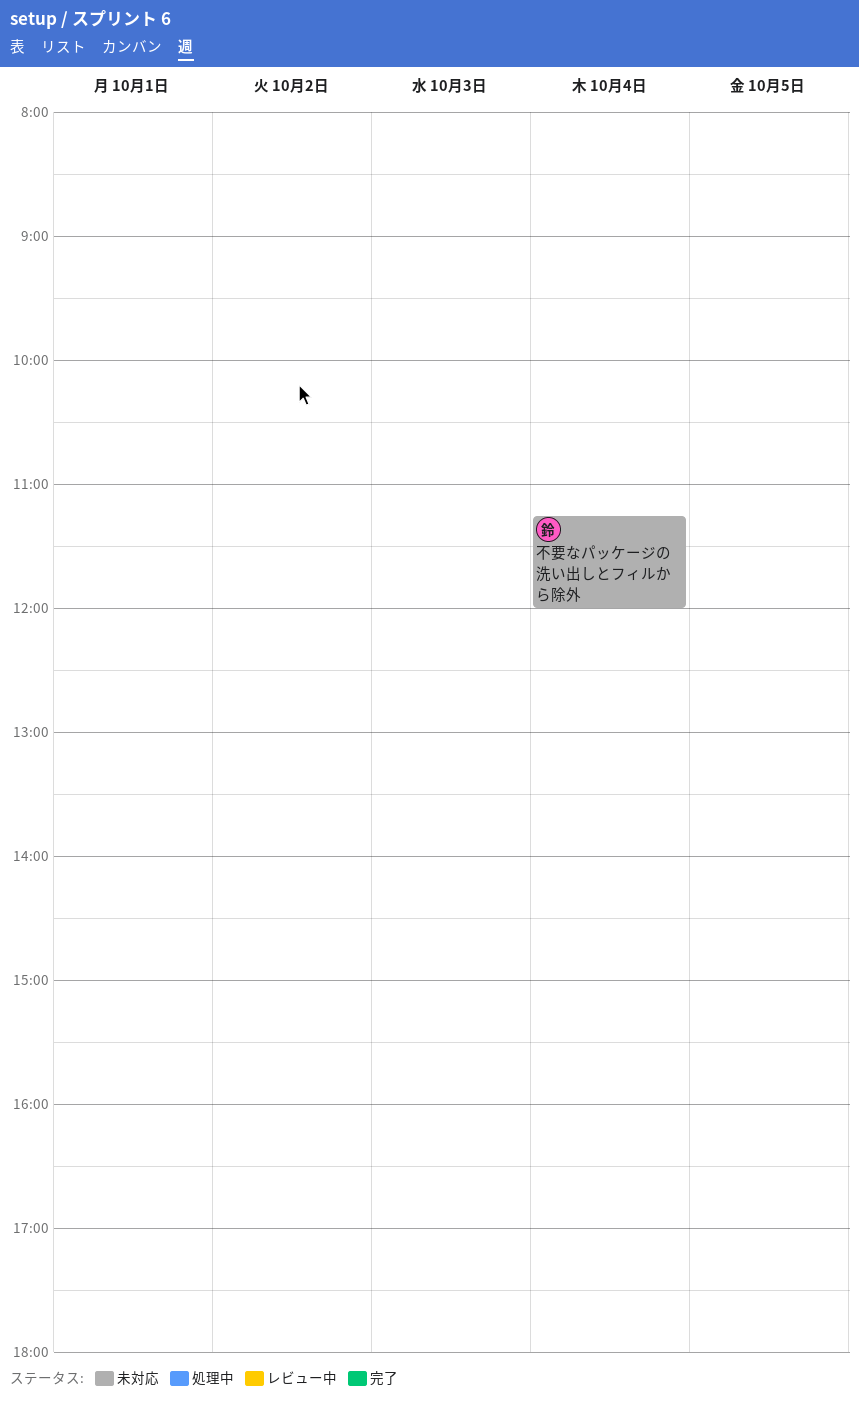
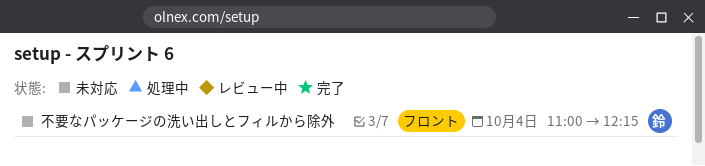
不要なパッケージの洗い出しとフィルから除外, begins: 11:15 -> 11:00
不要なパッケージの洗い出しとフィルから除外, ends: 12:00 -> 12:15

